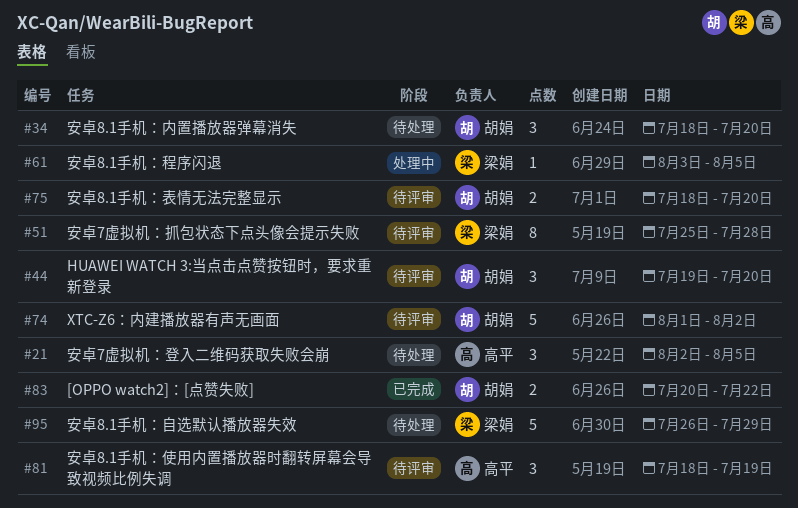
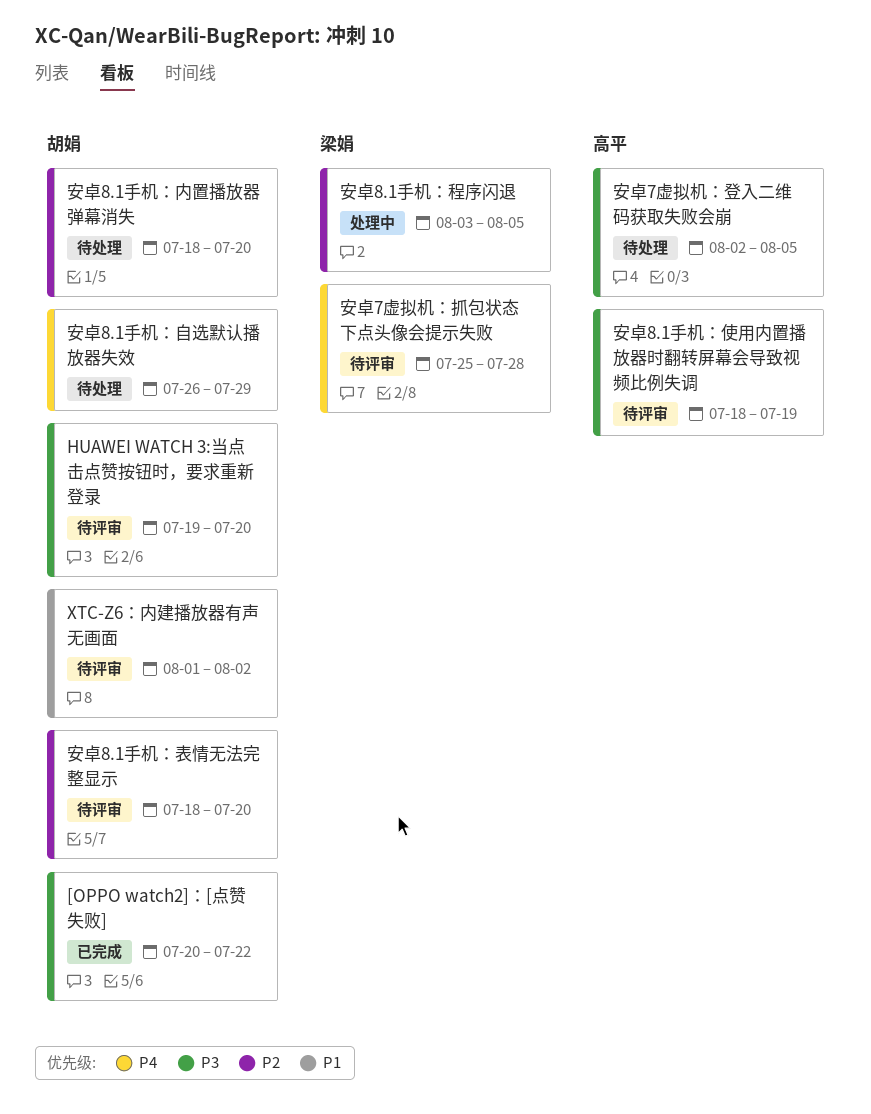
安卓8.1手机：自选默认播放器失效, owner: 梁娟 -> 胡娟

